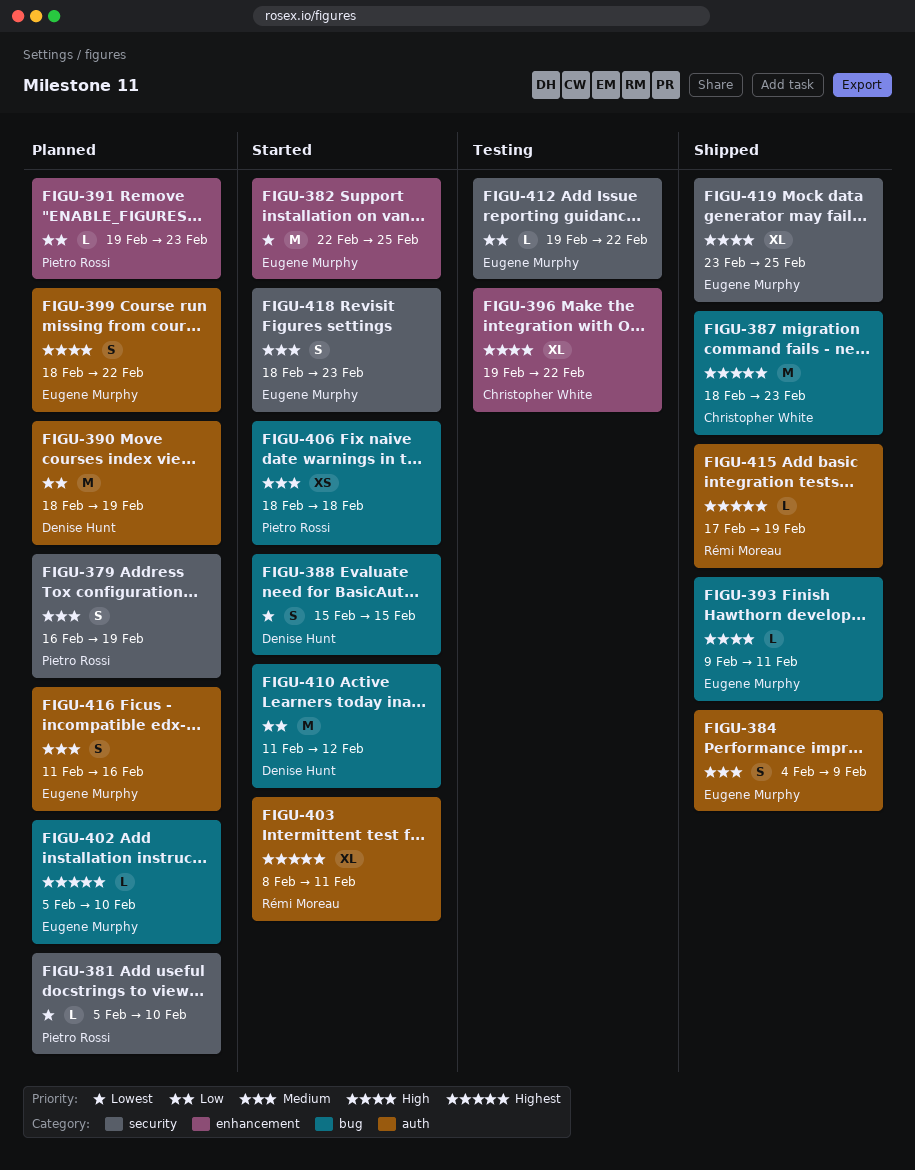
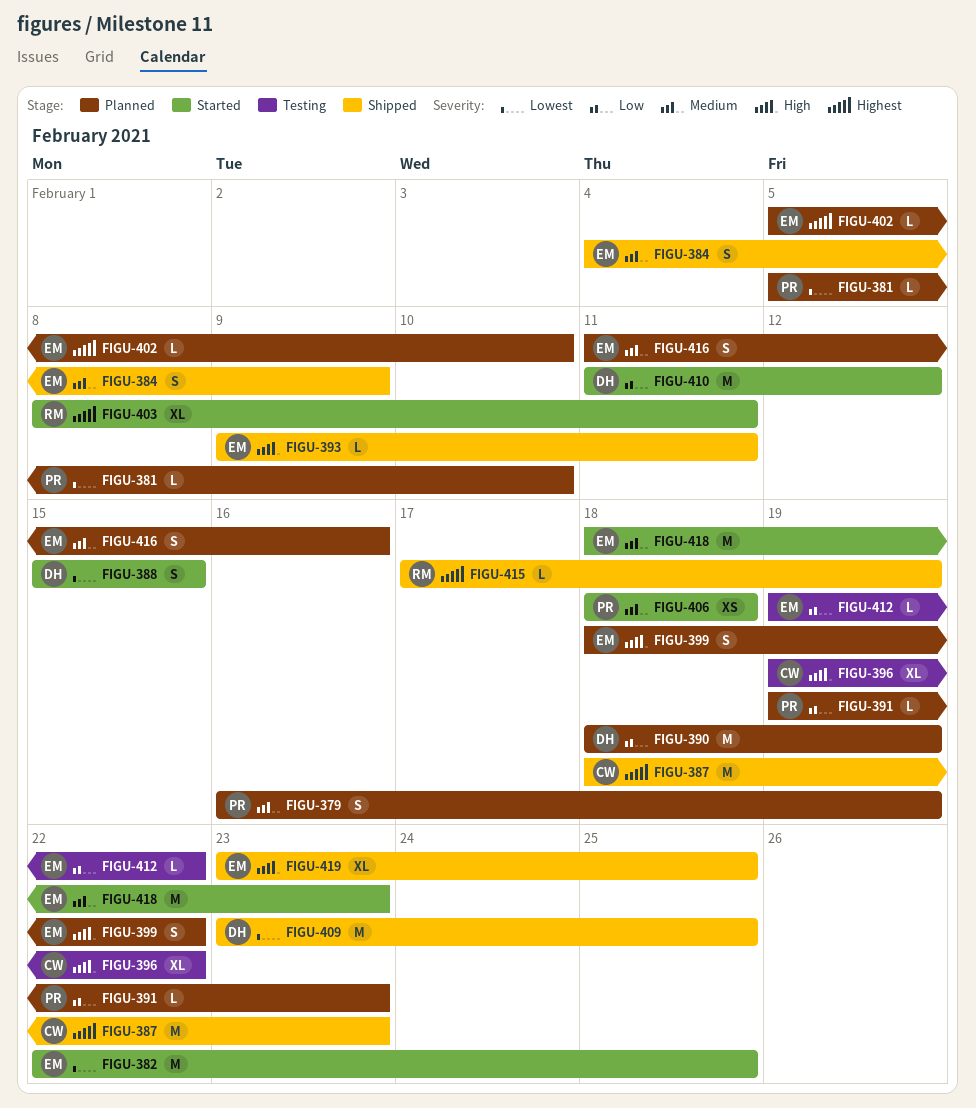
FIGU-409: none -> present
FIGU-418, estimate: S -> M

